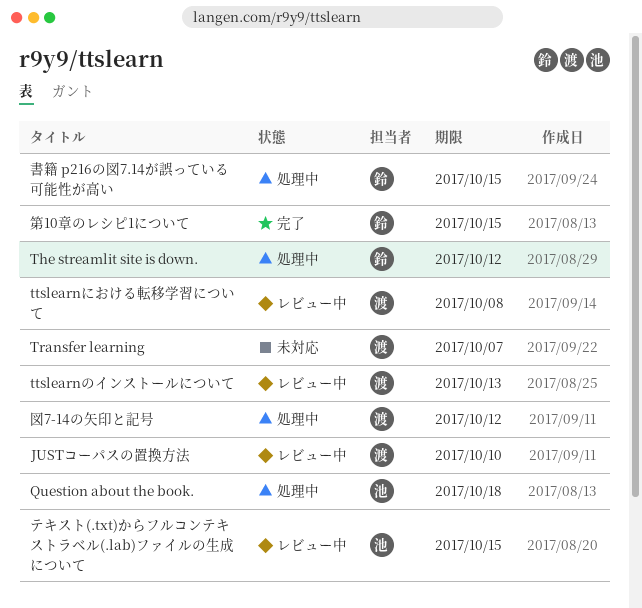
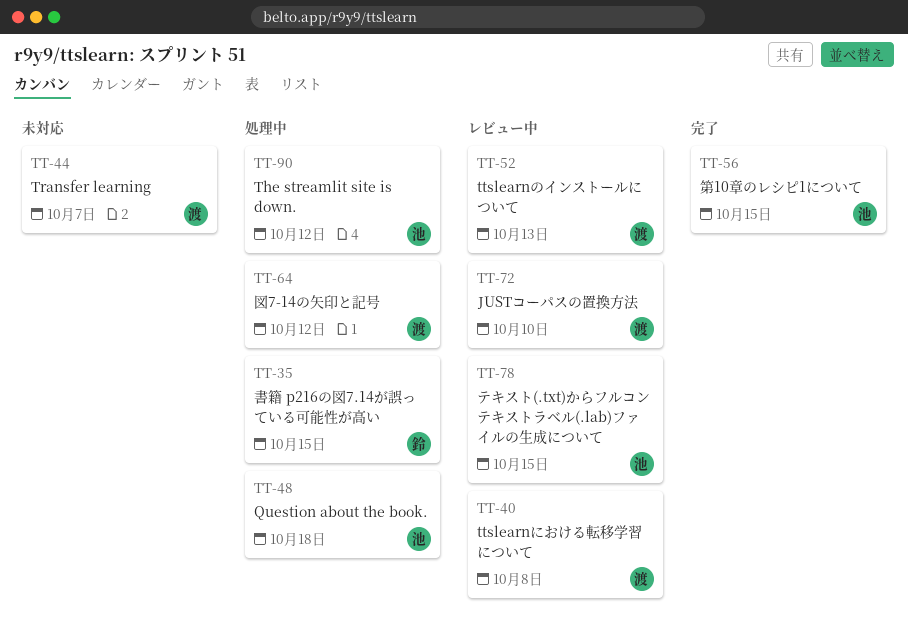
The streamlit site is down., owner: 鈴 -> 池
第10章のレシピ1について, owner: 鈴 -> 池

